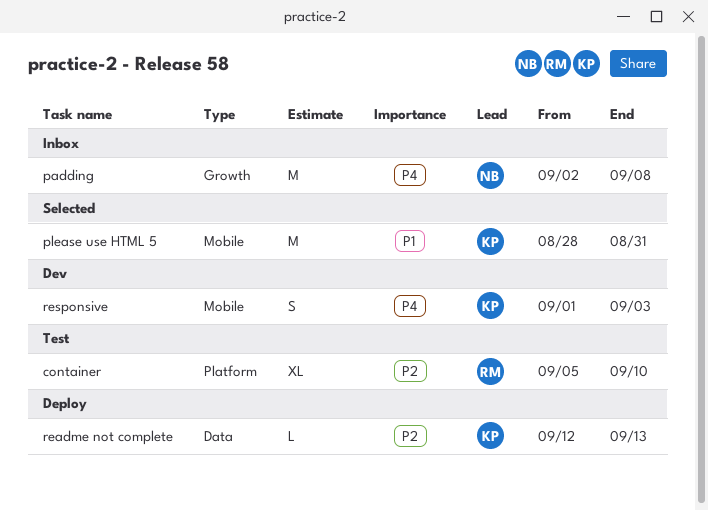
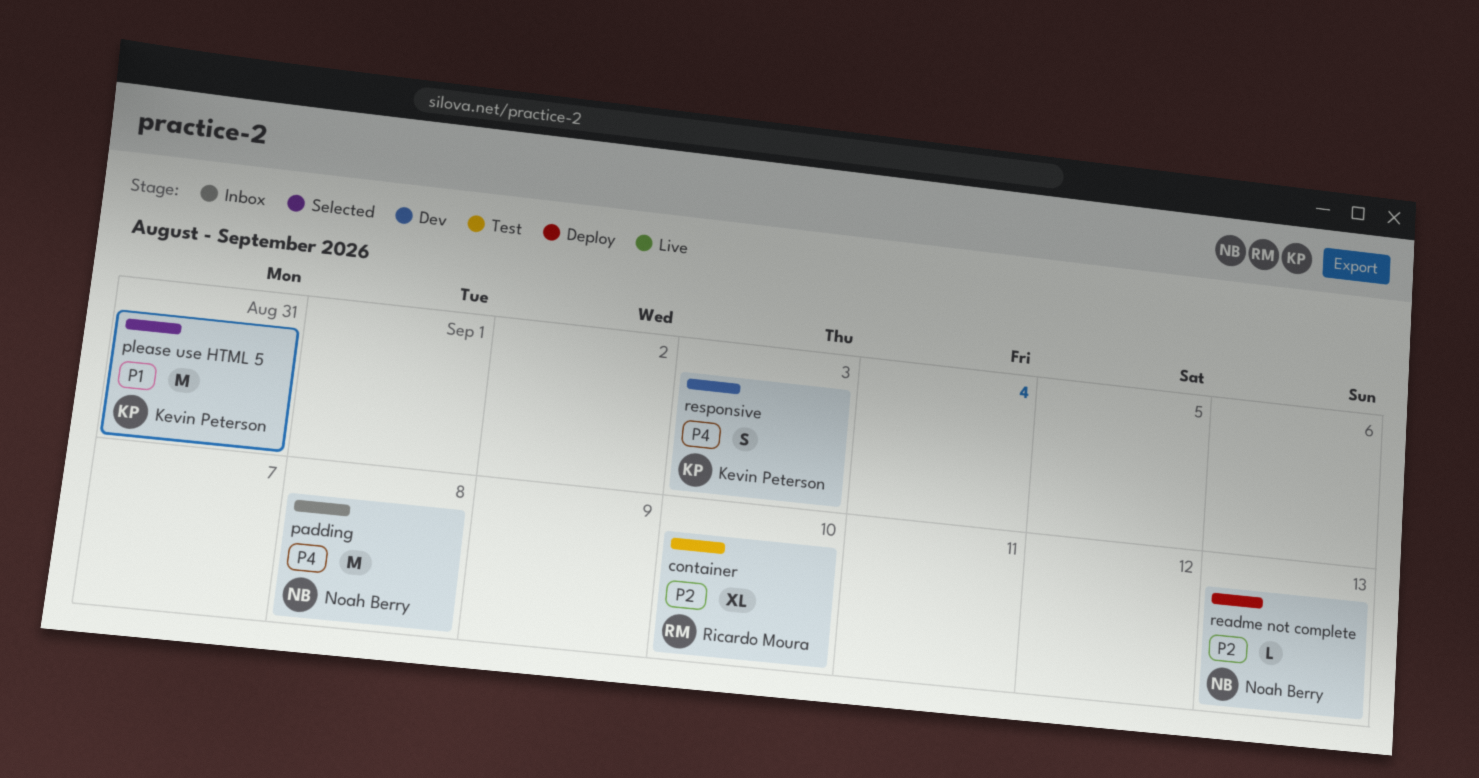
readme not complete, owner: Kevin Peterson -> Noah Berry

